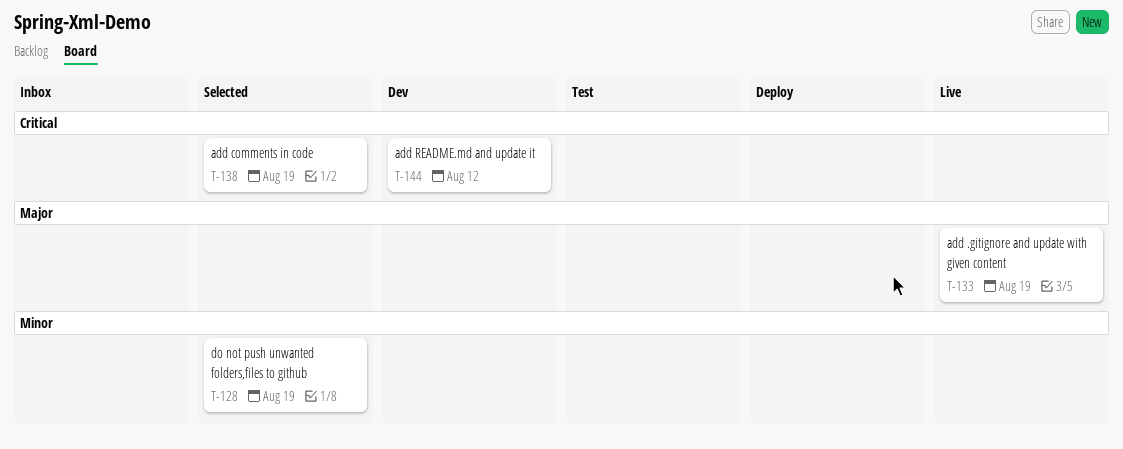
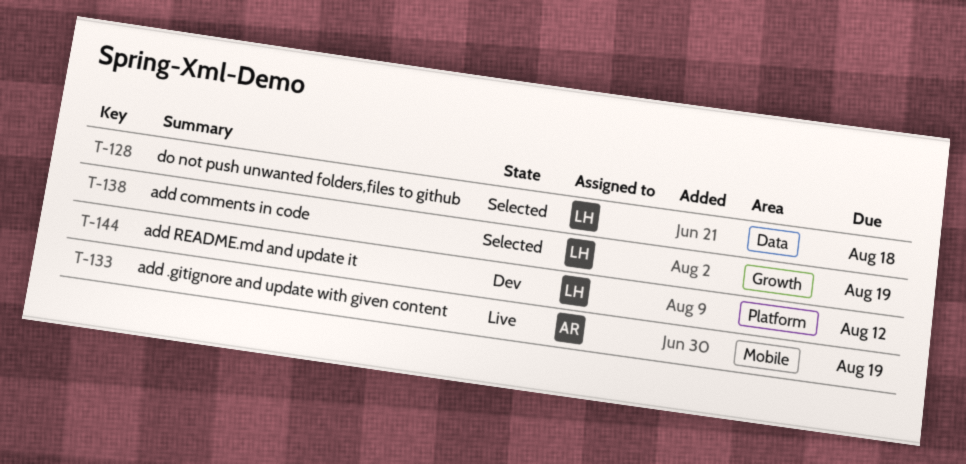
T-128, due: Aug 19 -> Aug 18

